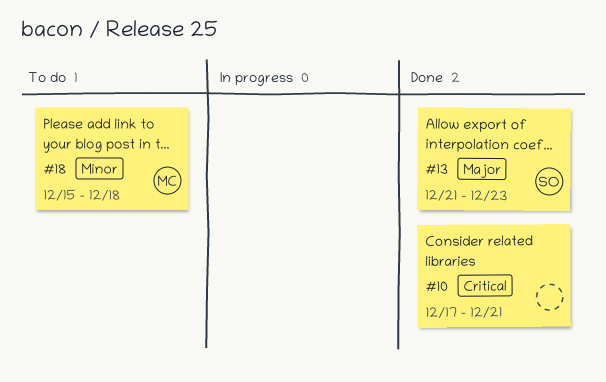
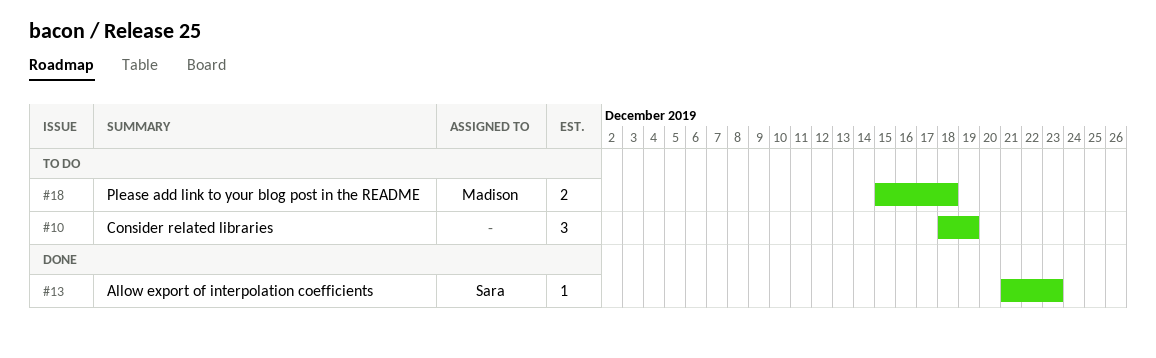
#10, status: Done -> To do
#10, start: Dec 17 -> Dec 18
#10, due: Dec 21 -> Dec 19

